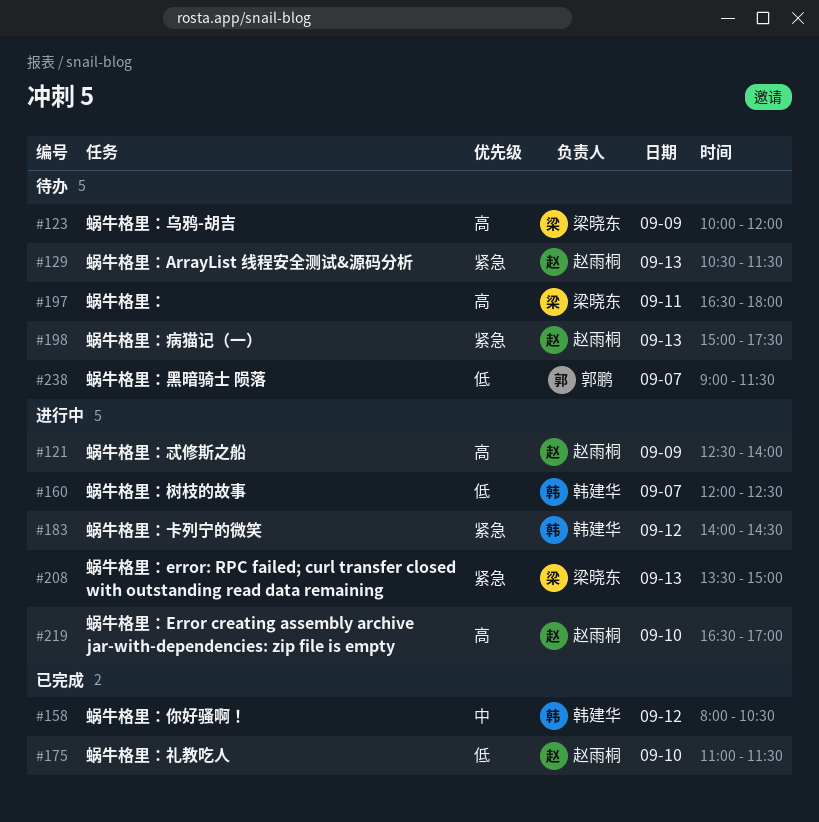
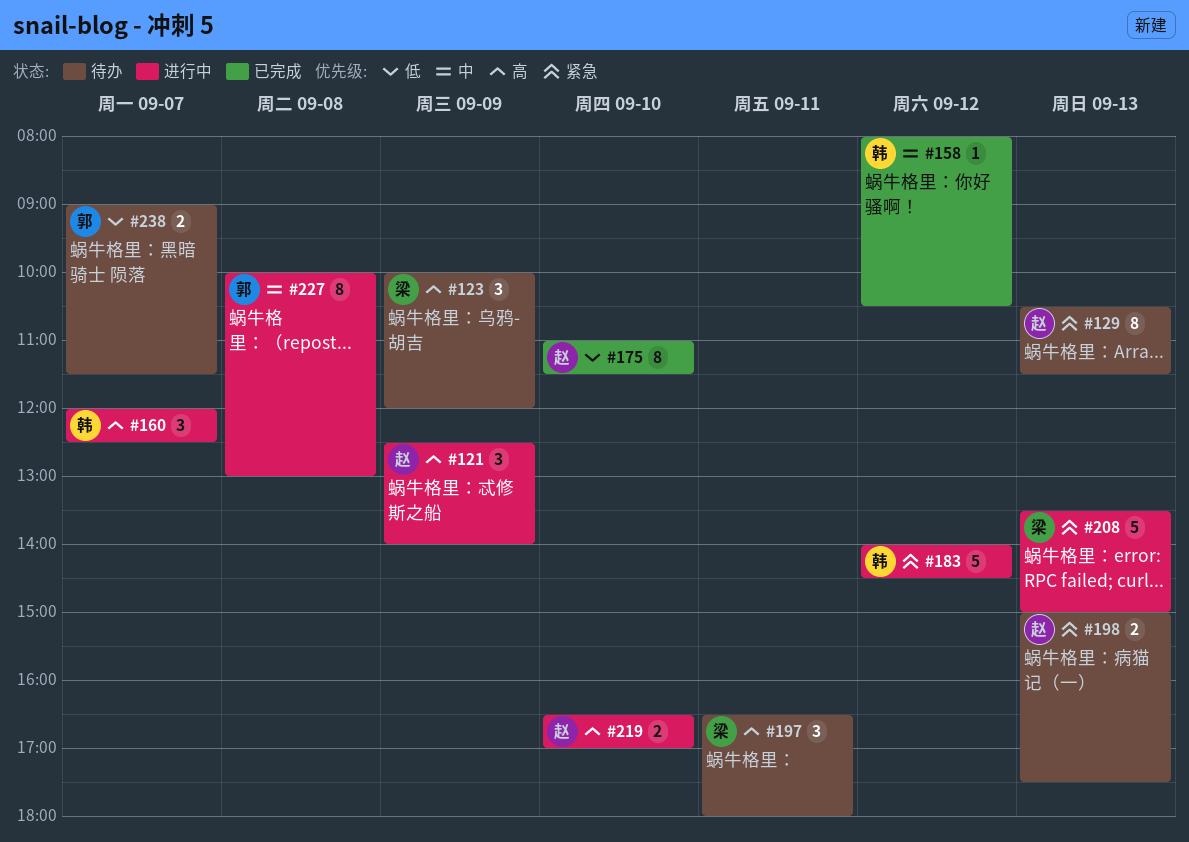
#160, priority: 低 -> 高
#227: none -> present

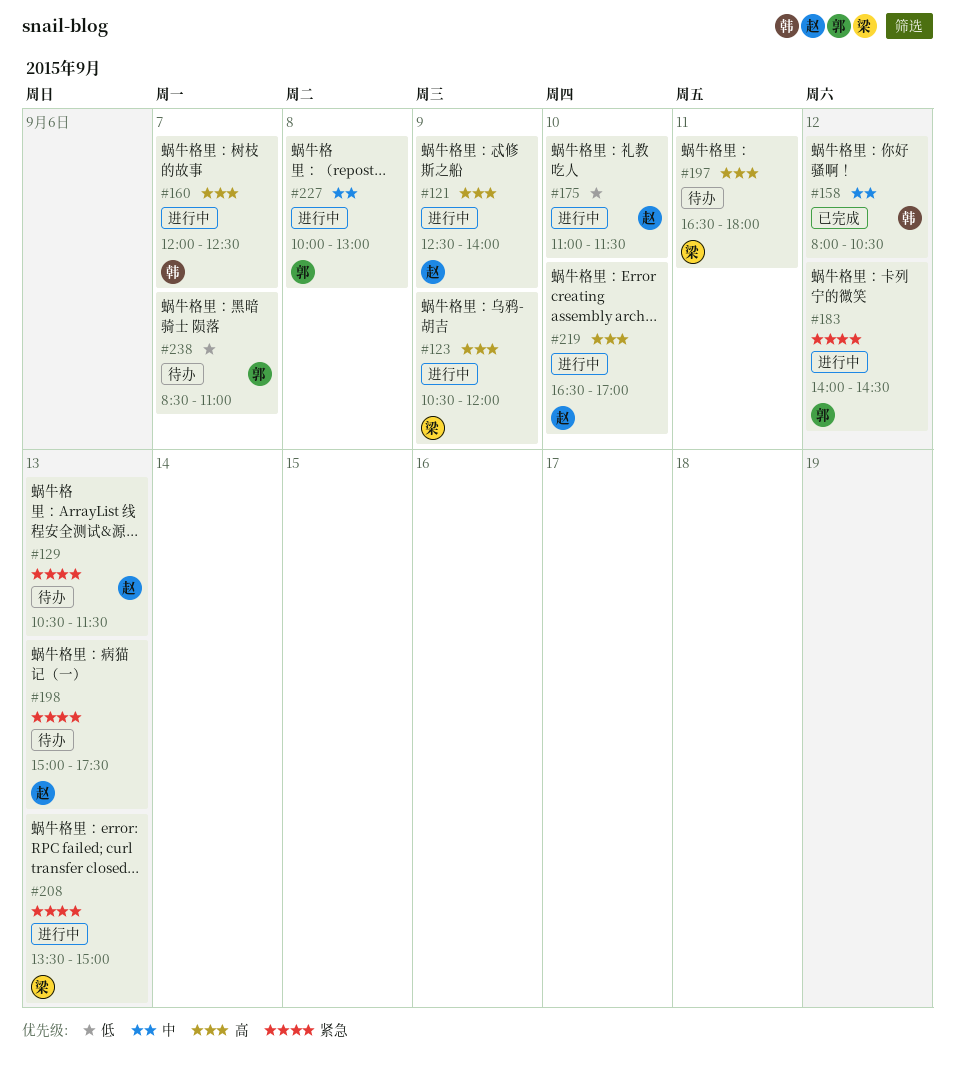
#123, status: 待办 -> 进行中
#123, begins: 10:00 -> 10:30
#175, status: 已完成 -> 进行中
#183, owner: 韩 -> 郭
#238, begins: 09:00 -> 08:30
#238, ends: 11:30 -> 11:00

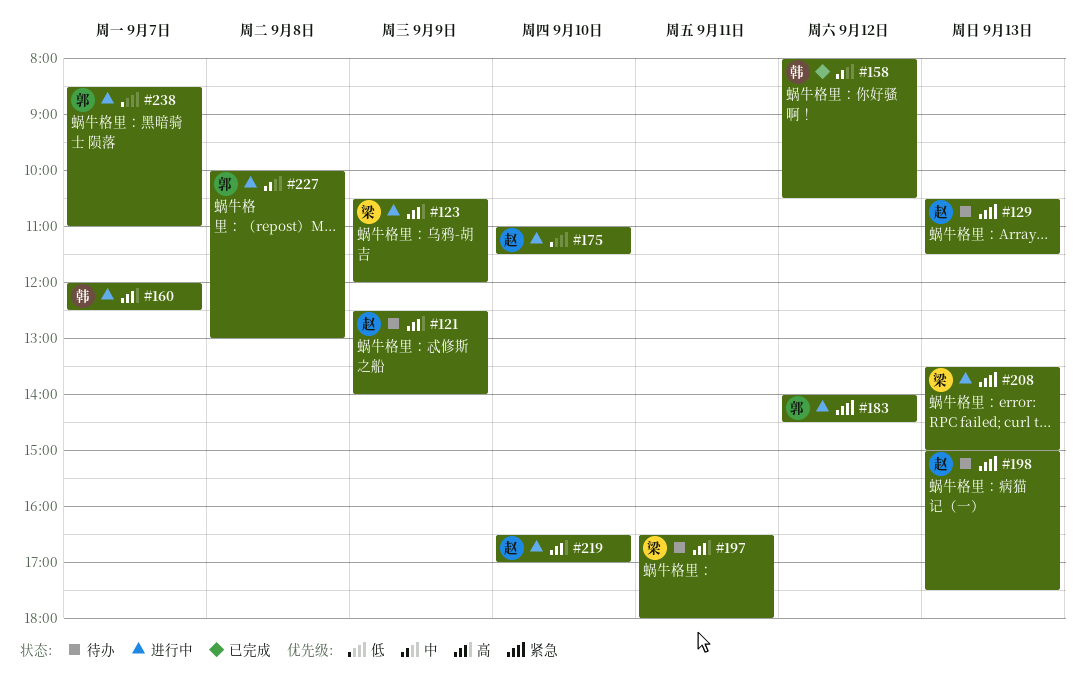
#121, status: 进行中 -> 待办
#238, status: 待办 -> 进行中

